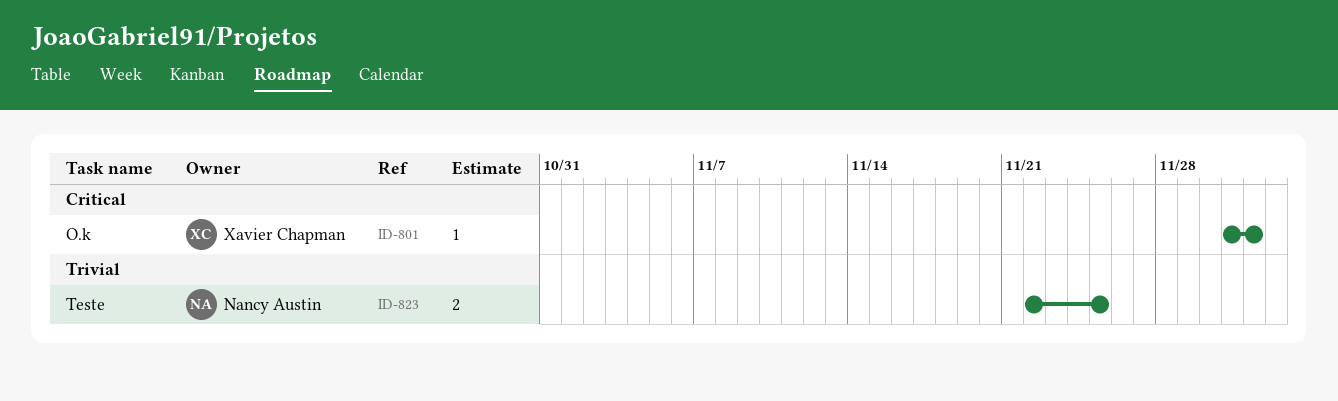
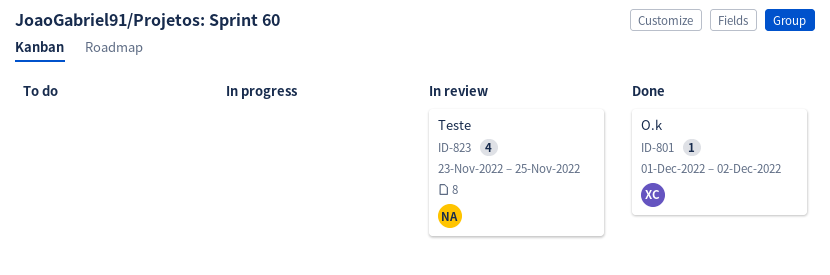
ID-823, estimate: 2 -> 4
ID-823, start: Nov 22 -> Nov 23

